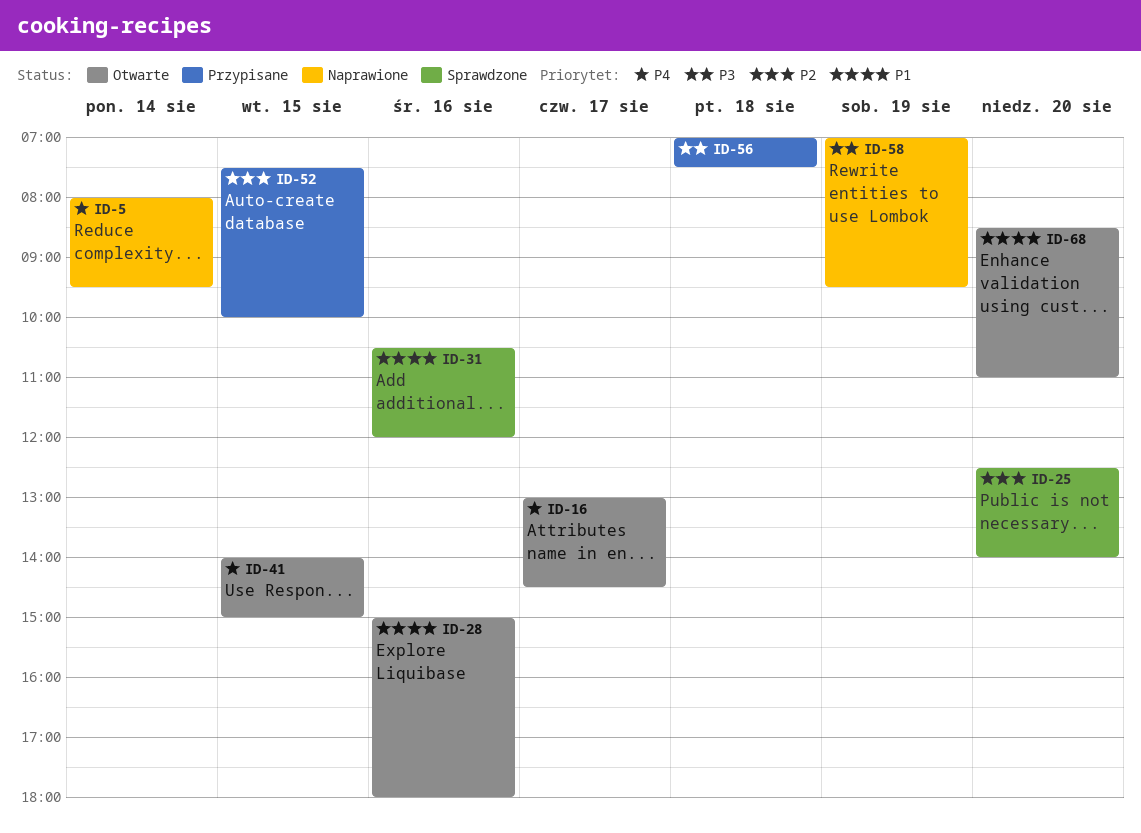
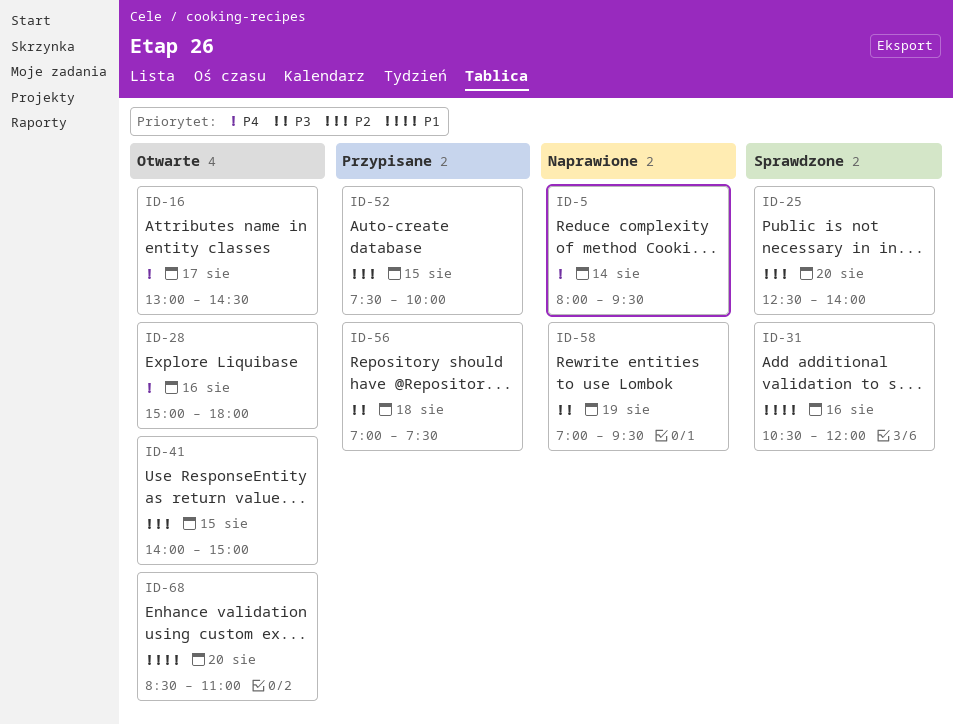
ID-28, priority: P1 -> P4
ID-41, priority: P4 -> P2

